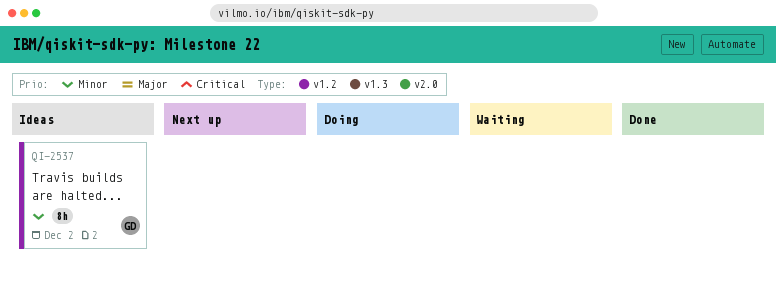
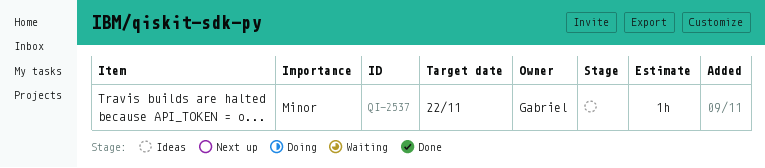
QI-2537, estimate: 8h -> 1h
QI-2537, due: Dec 2 -> Nov 22

